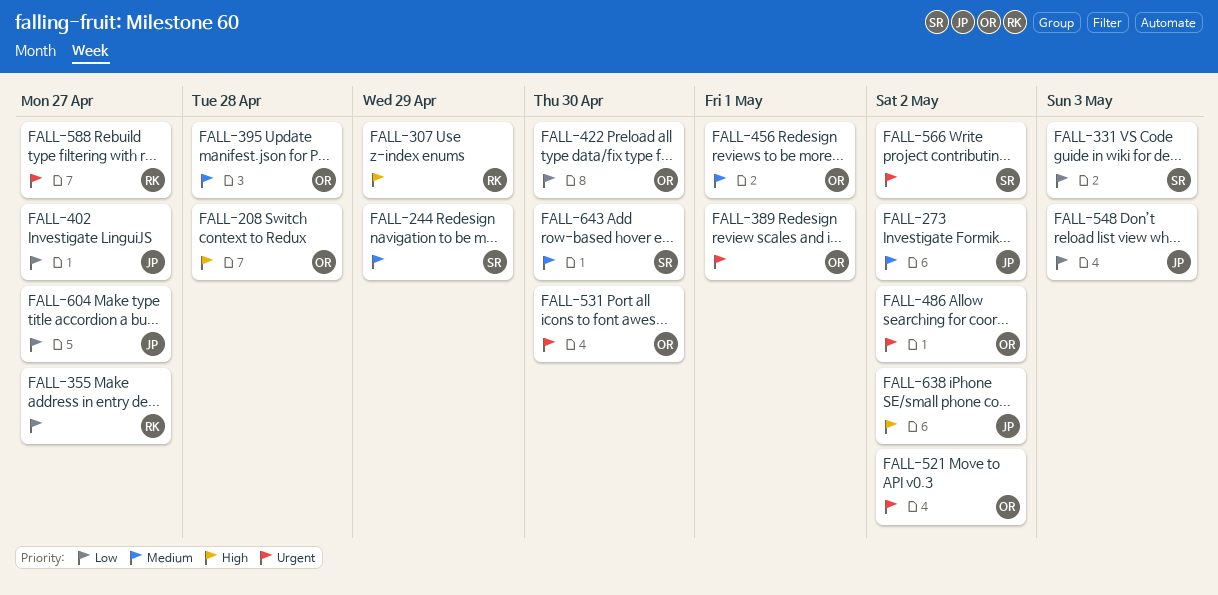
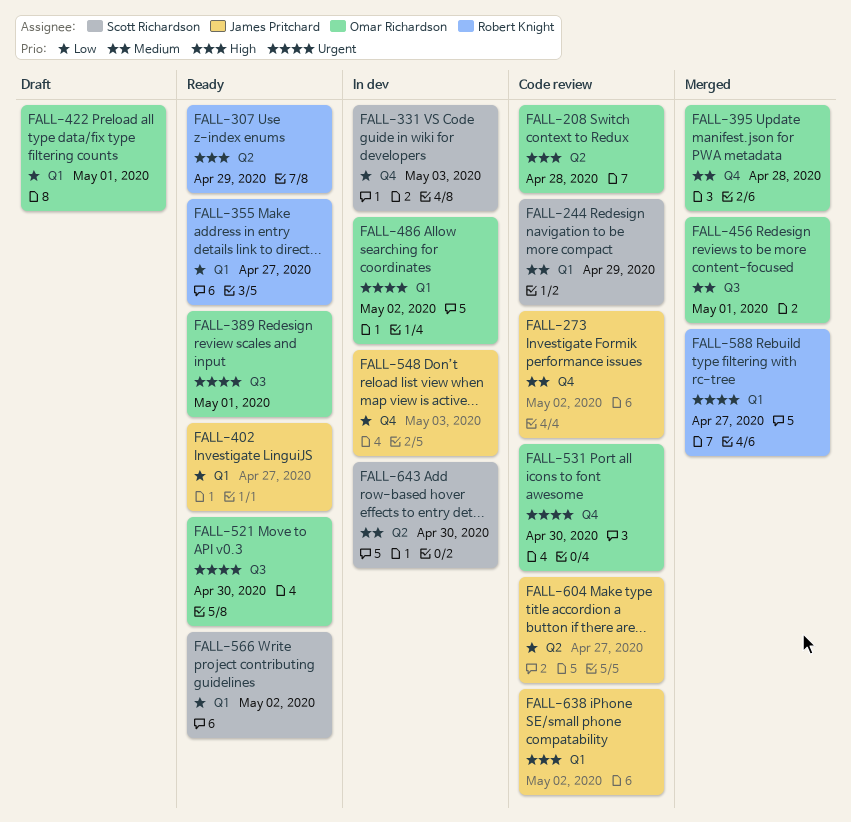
FALL-422, due: Apr 30 -> May 1
FALL-521, due: May 2 -> Apr 30
FALL-566, priority: Urgent -> Low

